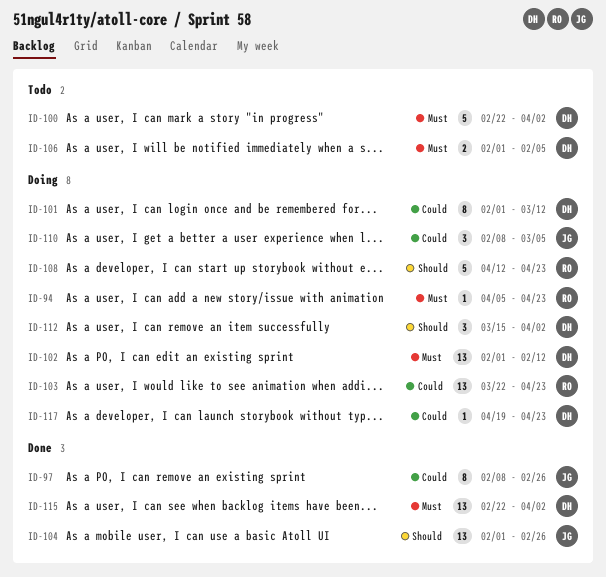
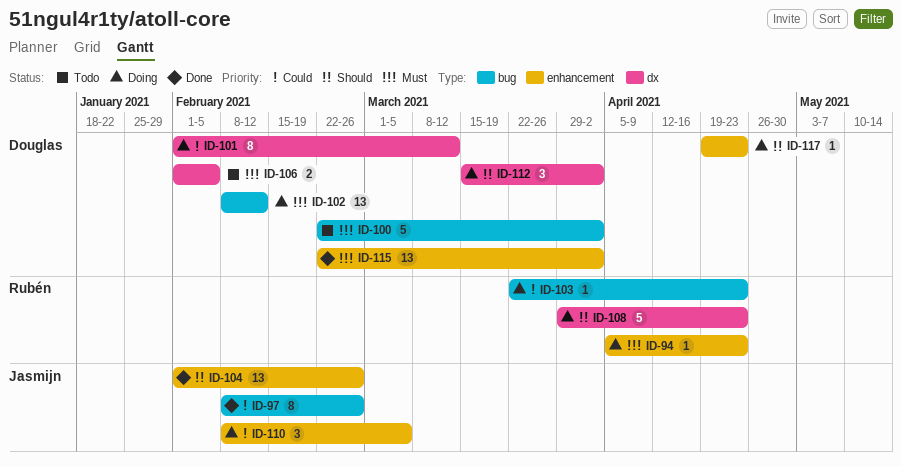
ID-102, start: Feb 1 -> Feb 8
ID-103, estimate: 13 -> 1
ID-108, start: Apr 12 -> Mar 29
ID-117, priority: Could -> Should

